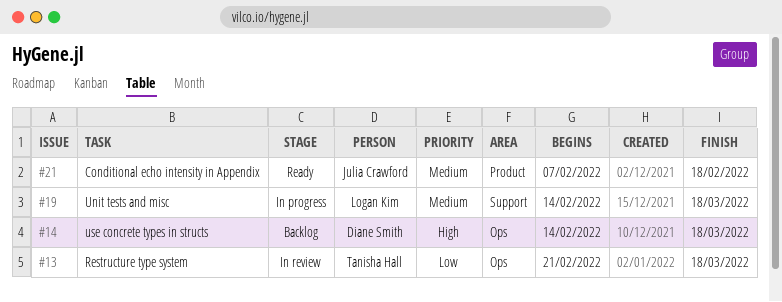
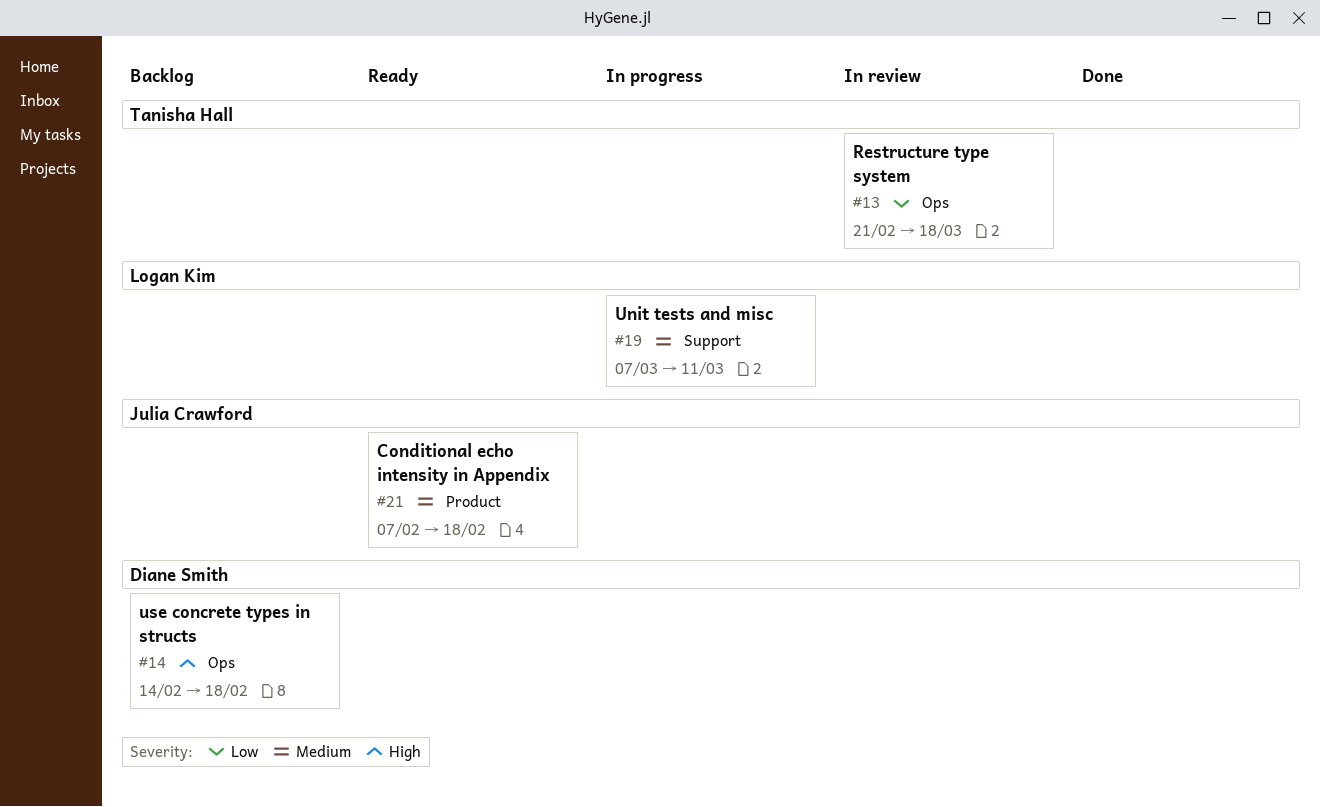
#14, due: Mar 18 -> Feb 18
#19, start: Feb 14 -> Mar 7
#19, due: Mar 18 -> Mar 11

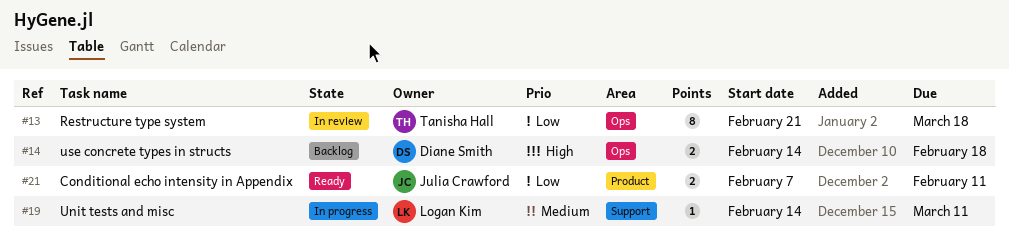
#19, start: Mar 7 -> Feb 14
#21, priority: Medium -> Low
#21, due: Feb 18 -> Feb 11

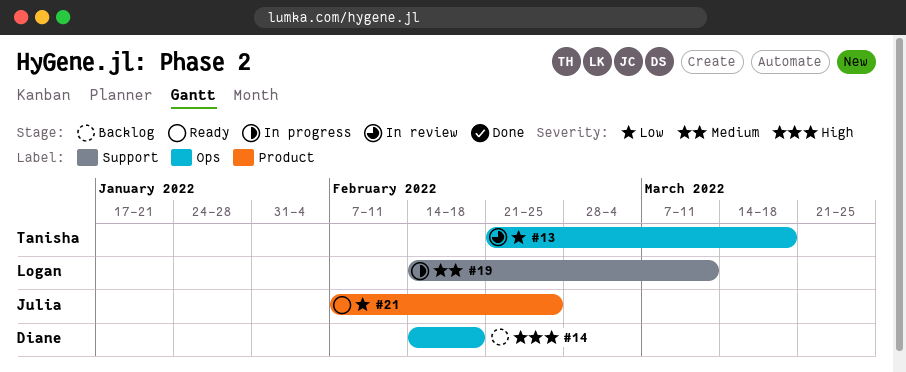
#21, due: Feb 11 -> Feb 25

